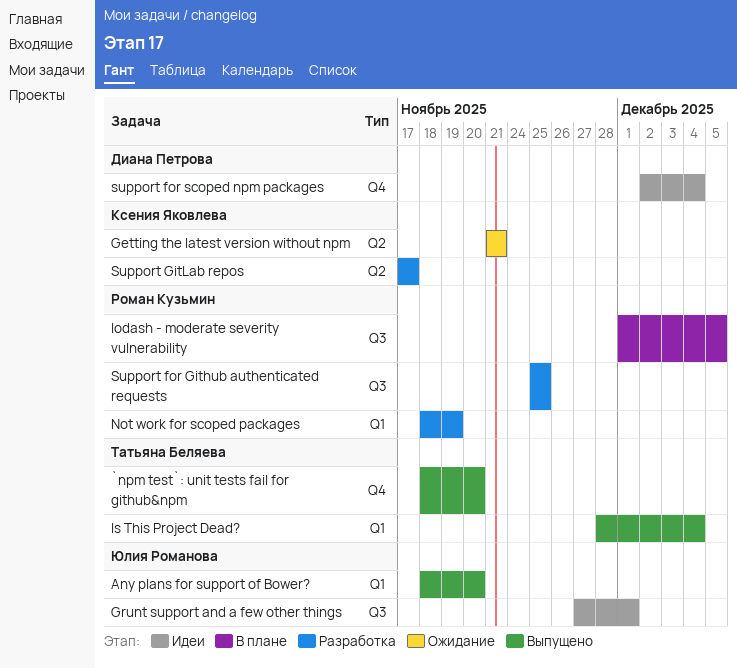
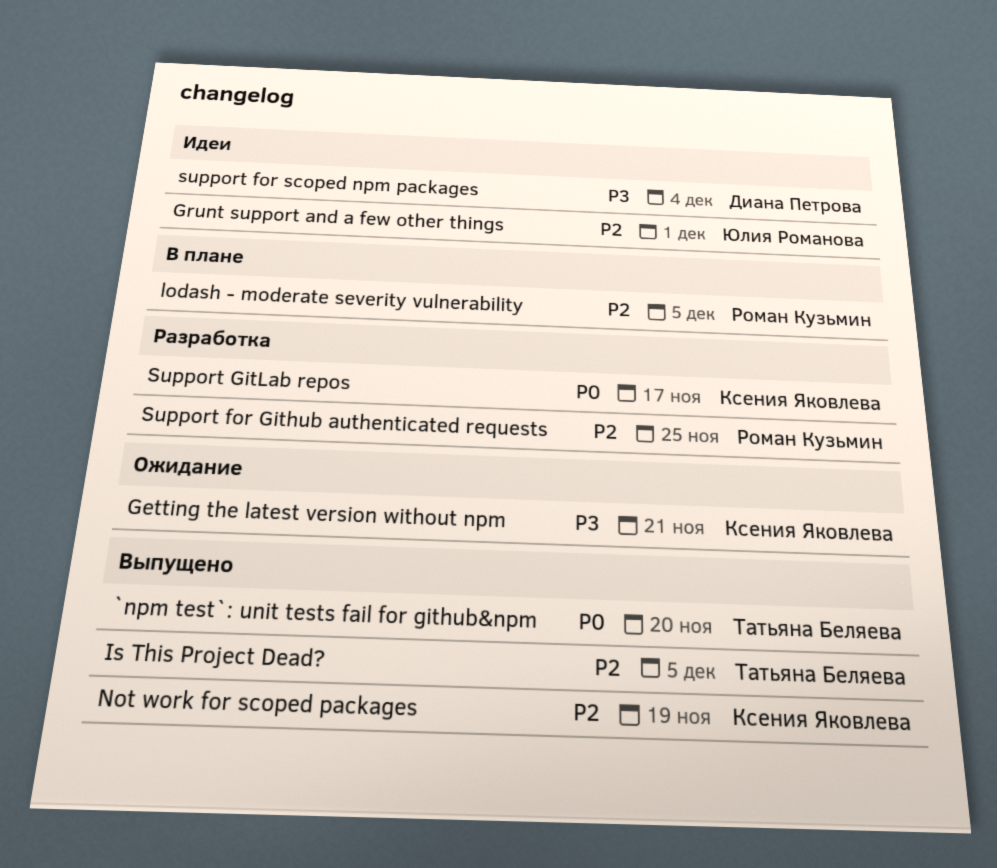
Any plans for support of Bower?: present -> none
Is This Project Dead?, due: Dec 4 -> Dec 5
Not work for scoped packages, status: Разработка -> Выпущено
Not work for scoped packages, owner: Роман Кузьмин -> Ксения Яковлева

